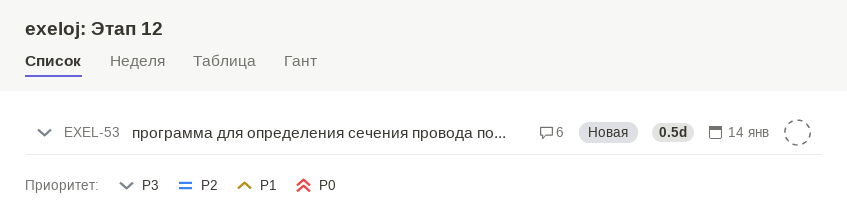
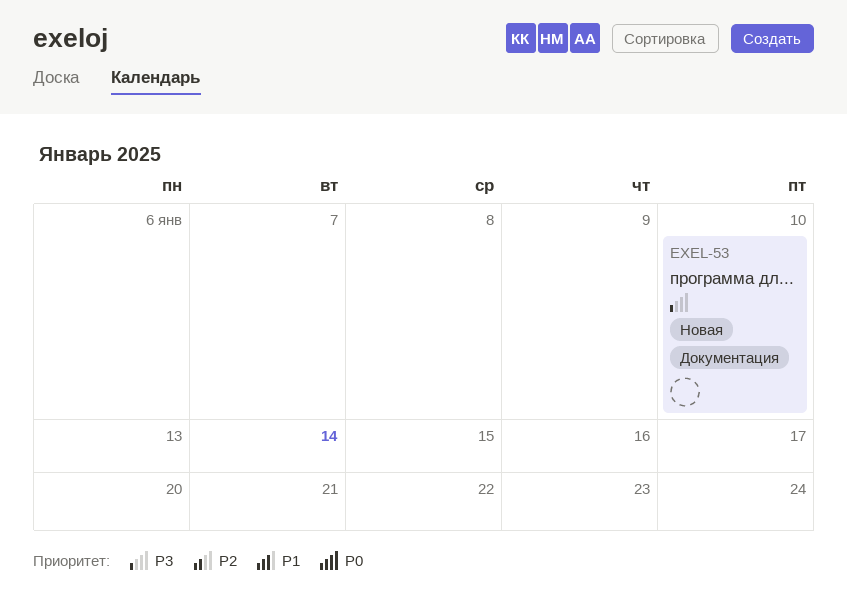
EXEL-53, due: Jan 14 -> Jan 10

